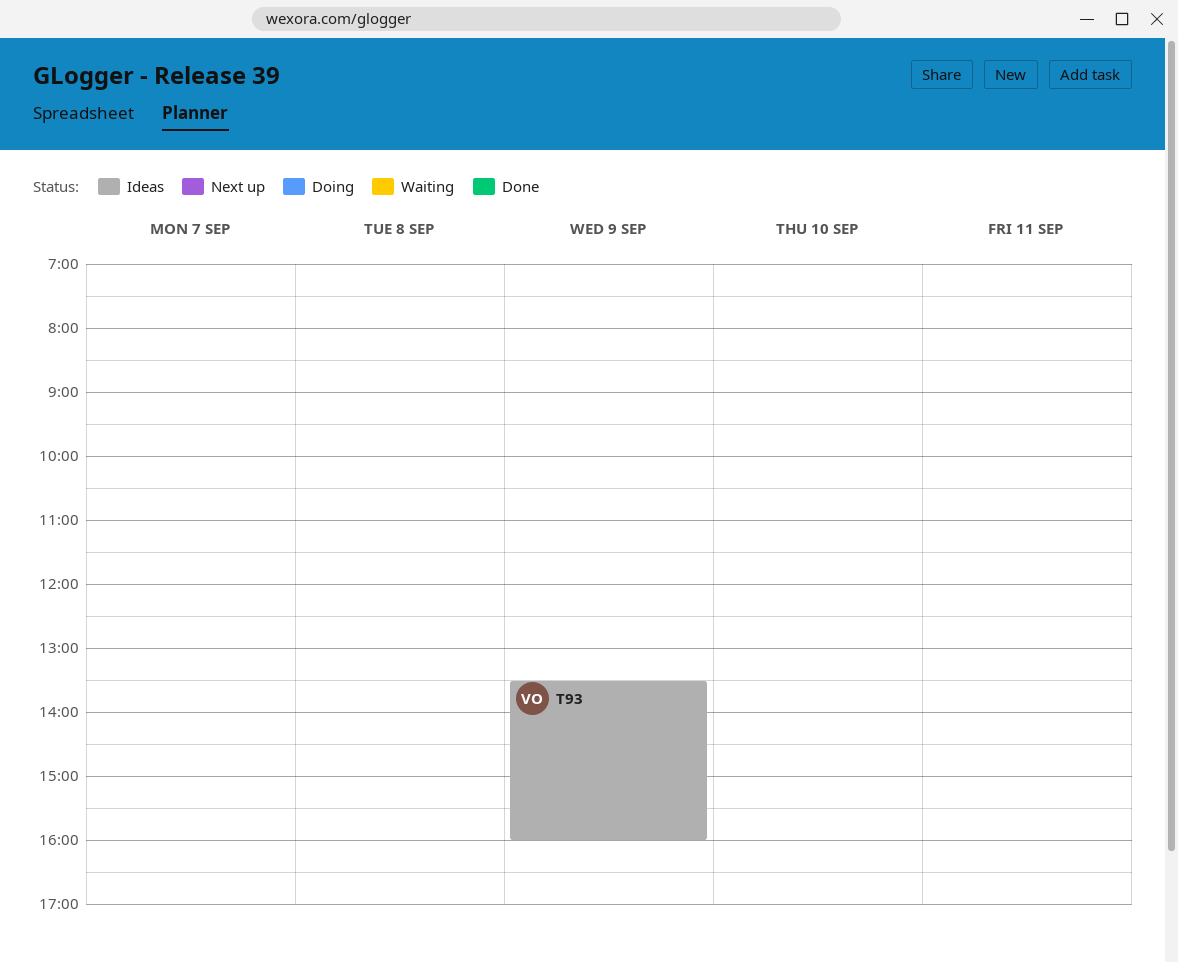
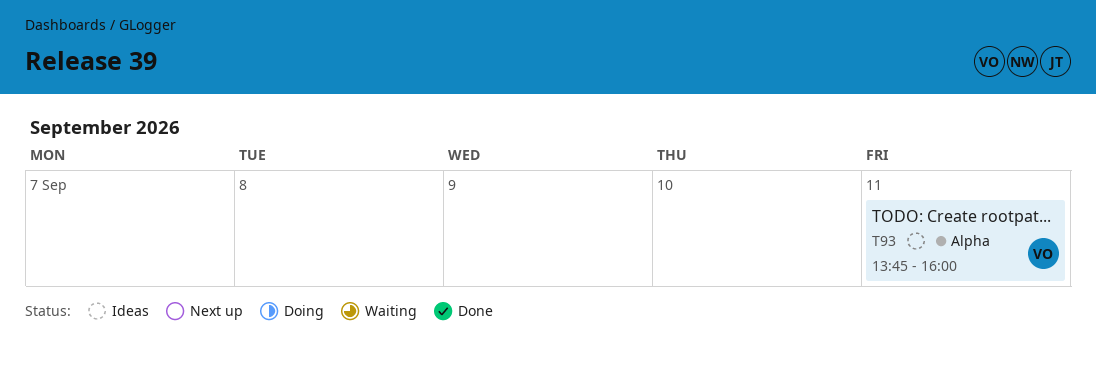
T93, day: Sep 9 -> Sep 11
T93, begins: 13:30 -> 13:45

